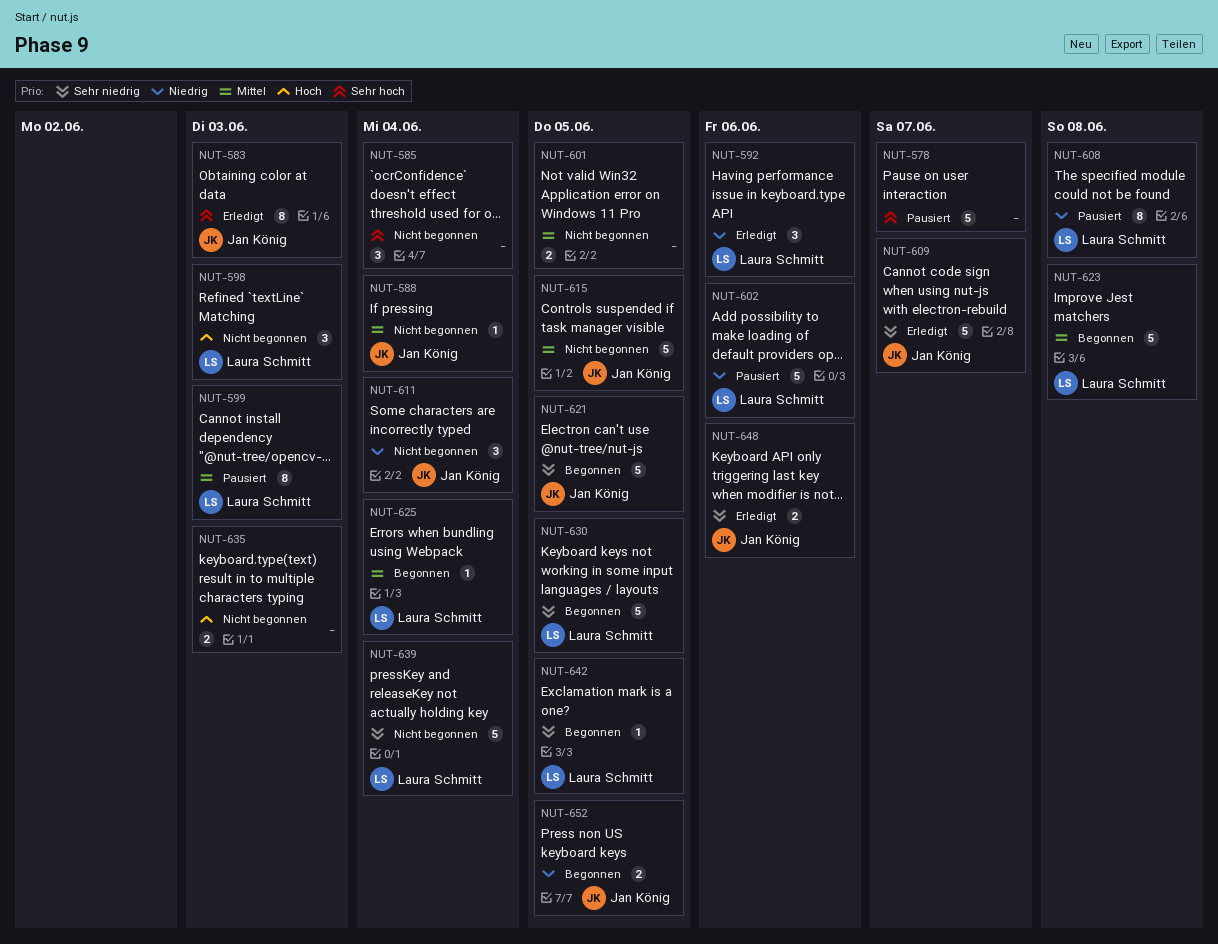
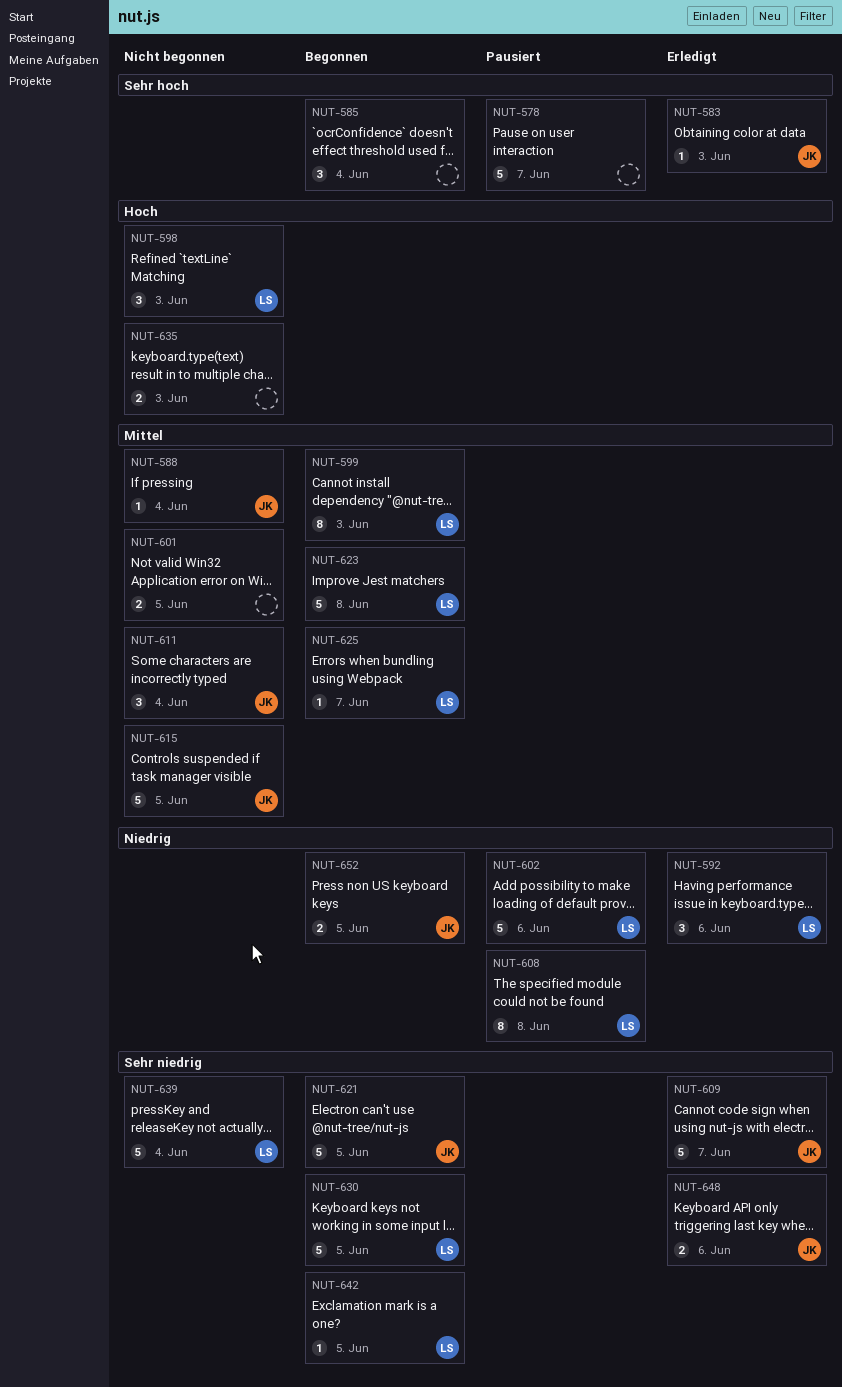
NUT-583, estimate: 8 -> 1
NUT-585, status: Nicht begonnen -> Begonnen
NUT-599, status: Pausiert -> Begonnen
NUT-611, priority: Niedrig -> Mittel
NUT-625, due: Jun 4 -> Jun 7

